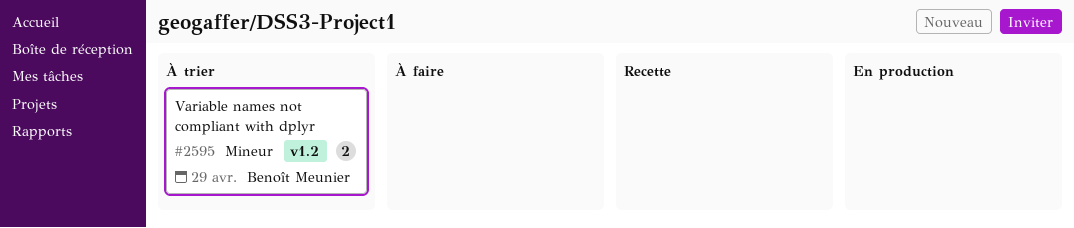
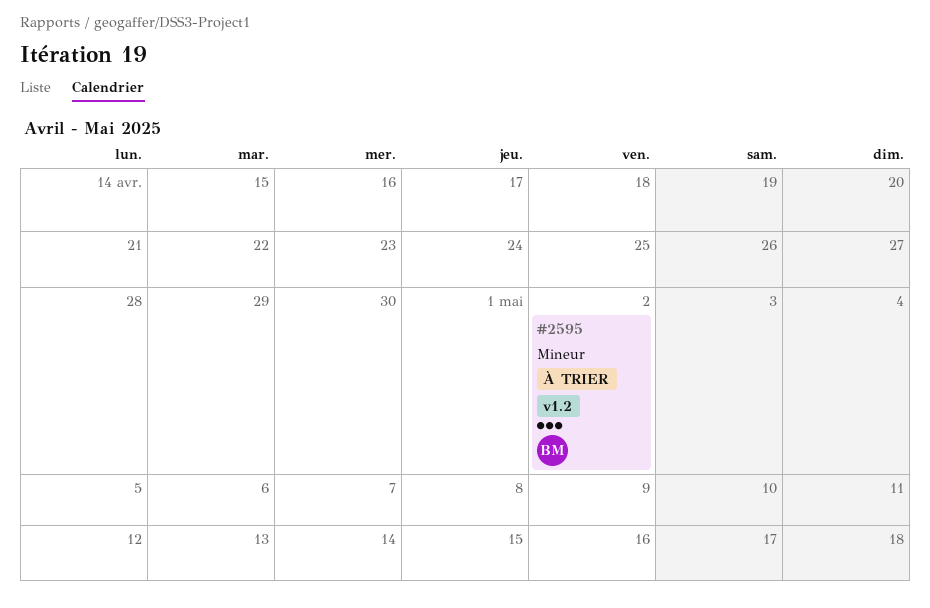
#2595, estimate: 2 -> 3
#2595, due: Apr 29 -> May 2

